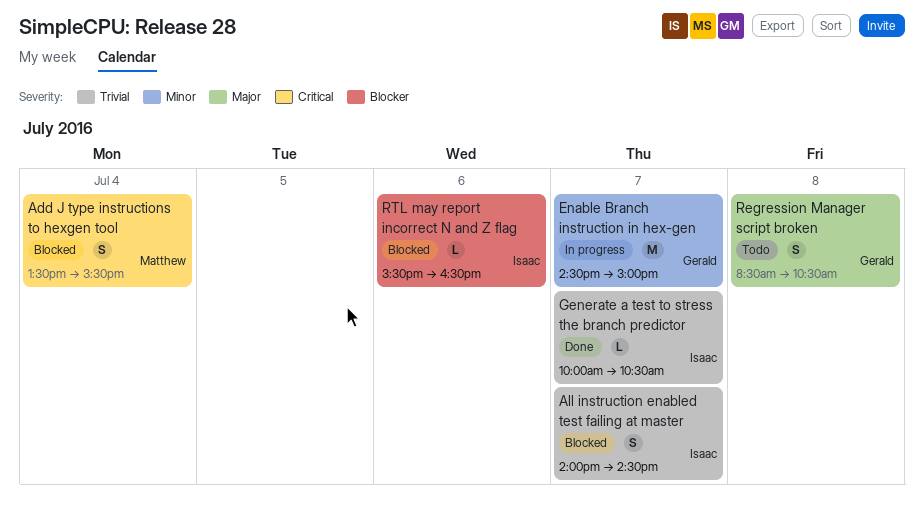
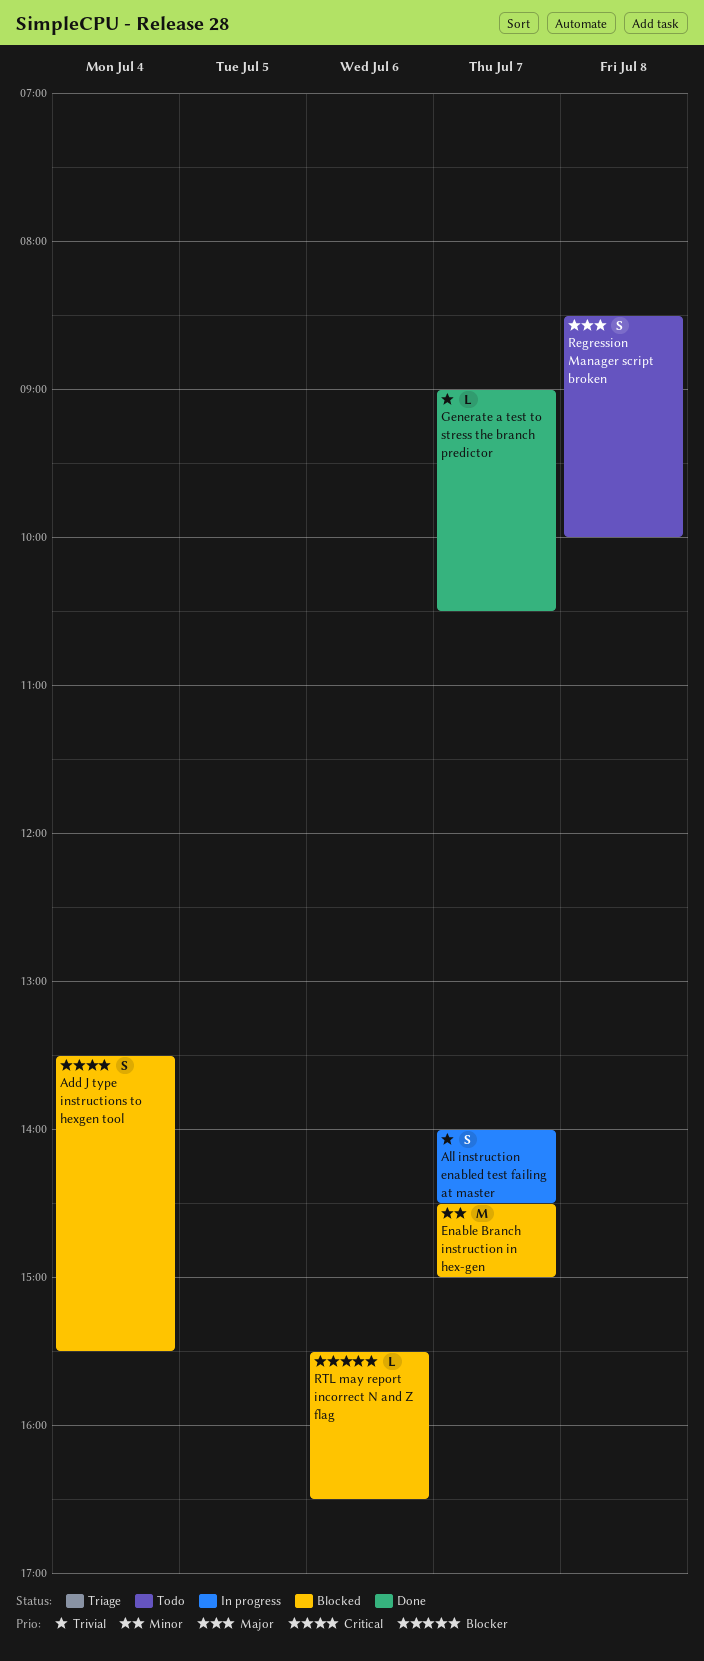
All instruction enabled test failing at master, status: Blocked -> In progress
Enable Branch instruction in hex-gen, status: In progress -> Blocked
Generate a test to stress the branch predictor, begins: 10:00 -> 09:00
Regression Manager script broken, ends: 10:30 -> 10:00

